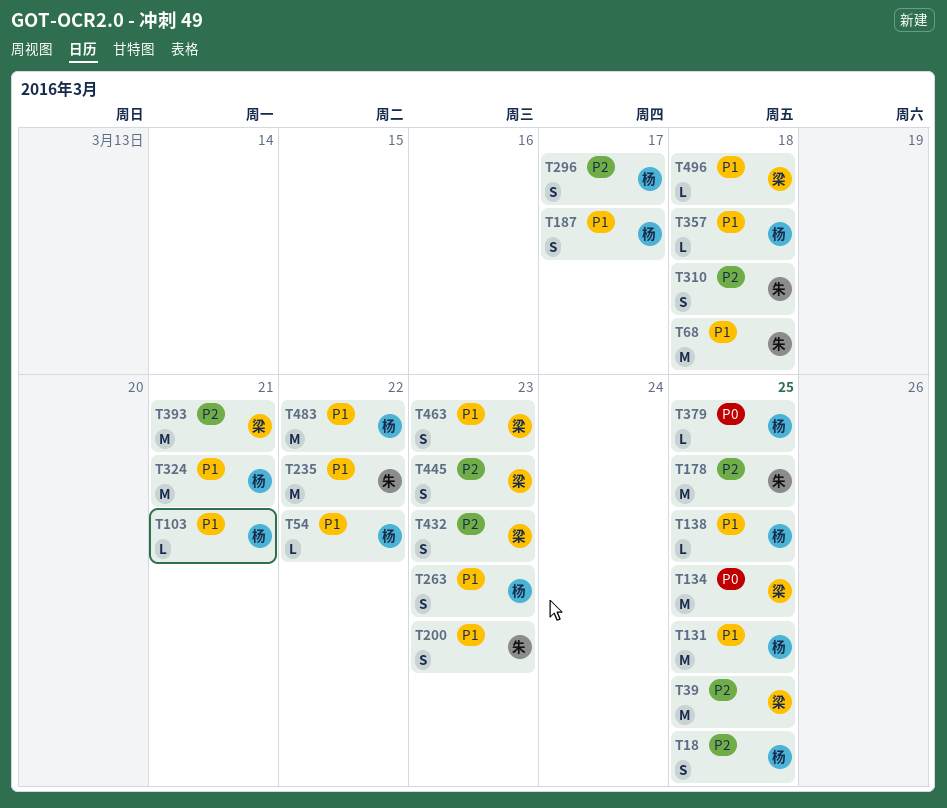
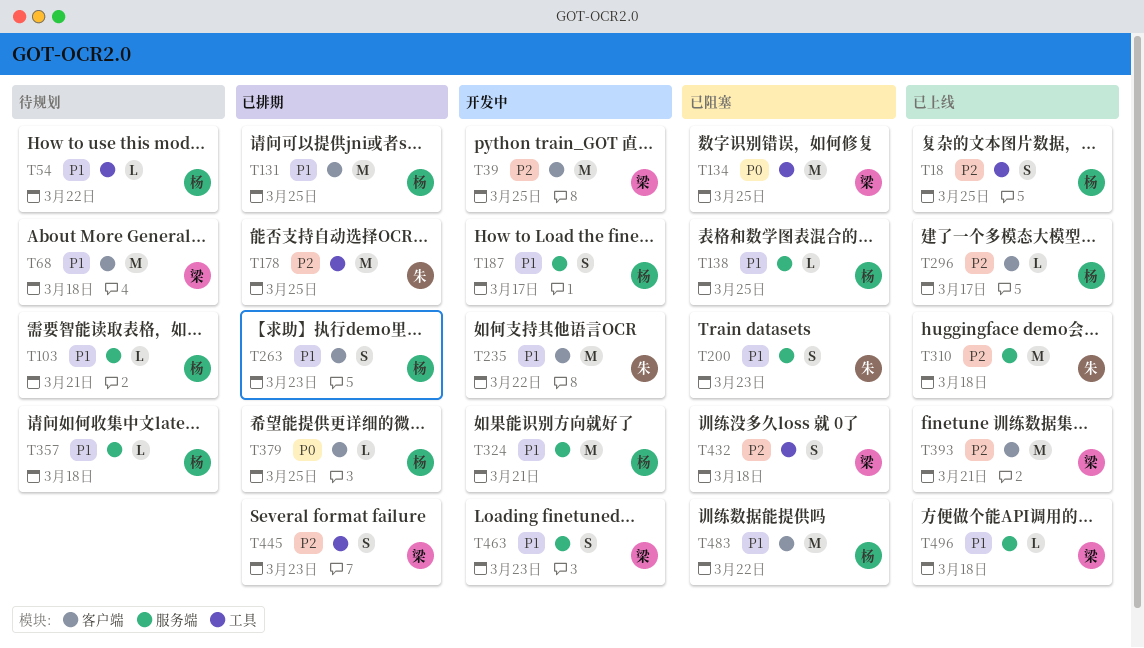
T68, owner: 朱 -> 梁
T296, estimate: S -> L
T310, estimate: S -> M
T432, due: Mar 23 -> Mar 18

